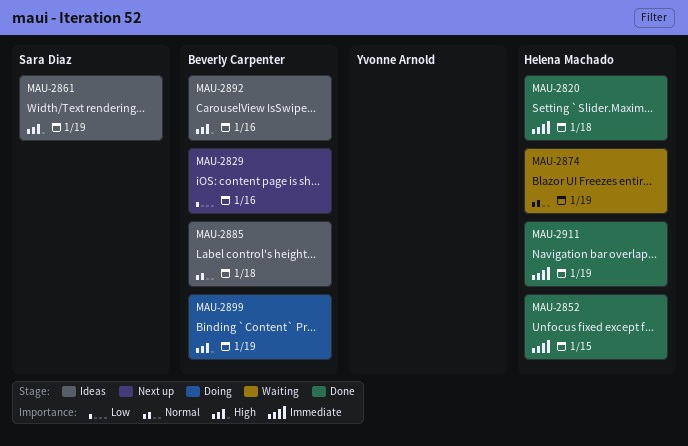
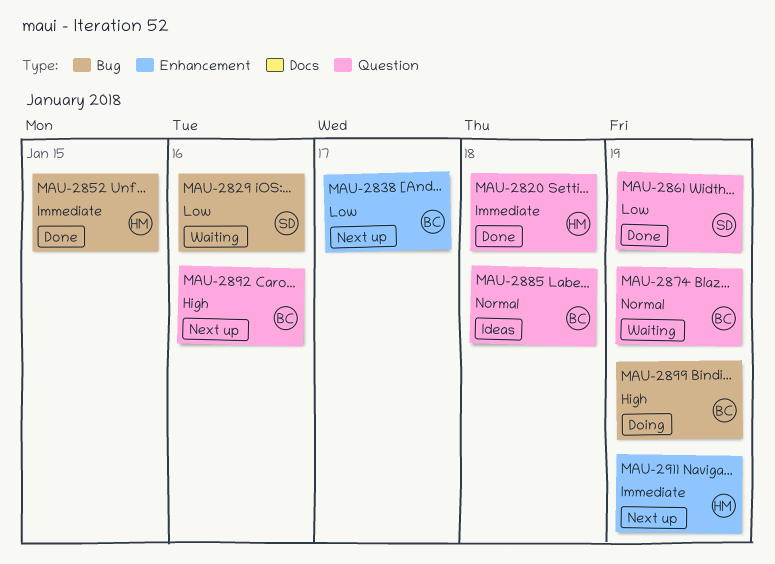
MAU-2829, status: Next up -> Waiting
MAU-2829, owner: Beverly Carpenter -> Sara Diaz
MAU-2838: none -> present
MAU-2861, status: Ideas -> Done
MAU-2861, priority: High -> Low
MAU-2874, owner: Helena Machado -> Beverly Carpenter
MAU-2892, status: Ideas -> Next up
MAU-2911, status: Done -> Next up

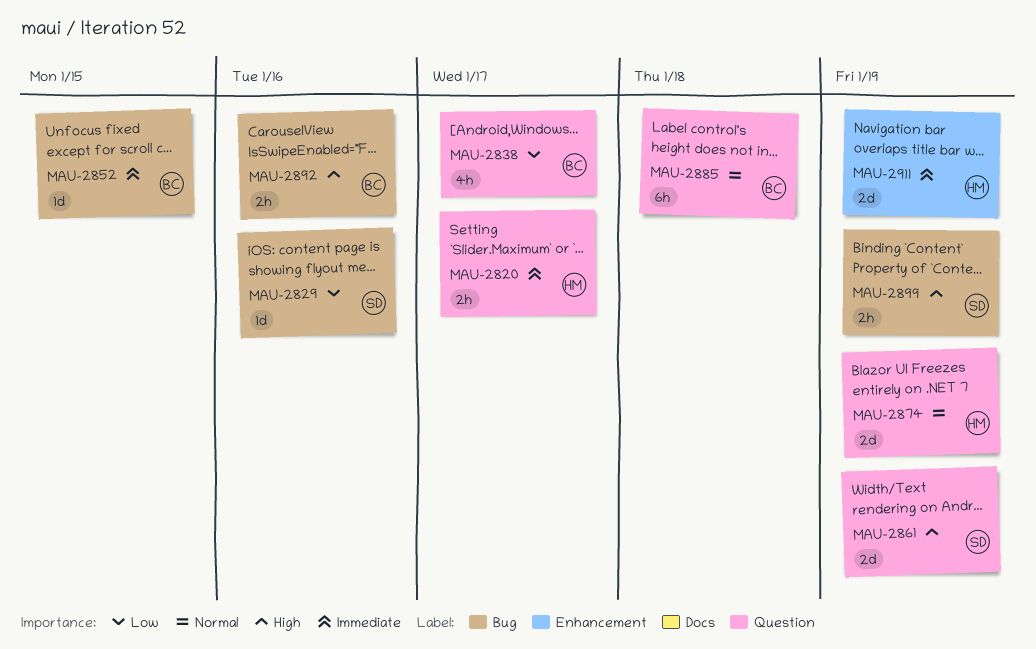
MAU-2820, due: Jan 18 -> Jan 17
MAU-2838, label: Enhancement -> Question
MAU-2852, owner: HM -> BC
MAU-2861, priority: Low -> High
MAU-2874, owner: BC -> HM
MAU-2892, label: Question -> Bug
MAU-2899, owner: BC -> SD

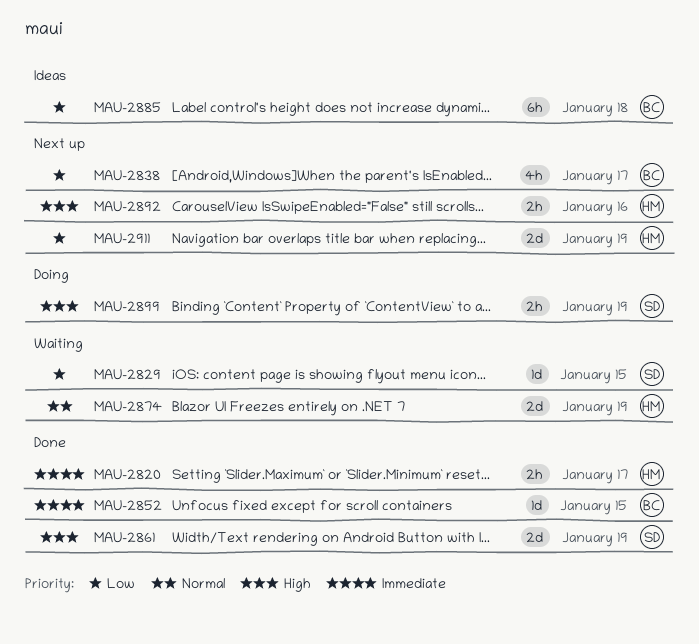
MAU-2829, due: Jan 16 -> Jan 15
MAU-2885, priority: Normal -> Low
MAU-2892, owner: BC -> HM
MAU-2911, priority: Immediate -> Low

